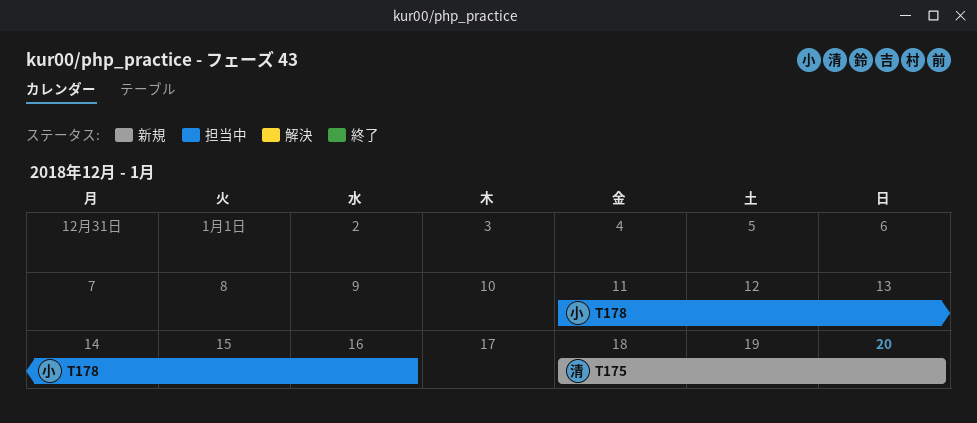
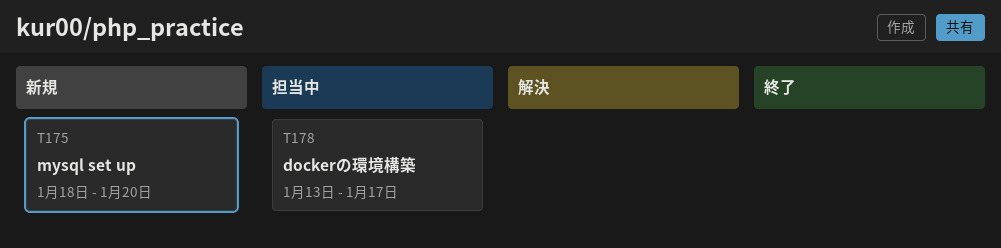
T178, start: Jan 11 -> Jan 13
T178, due: Jan 16 -> Jan 17

